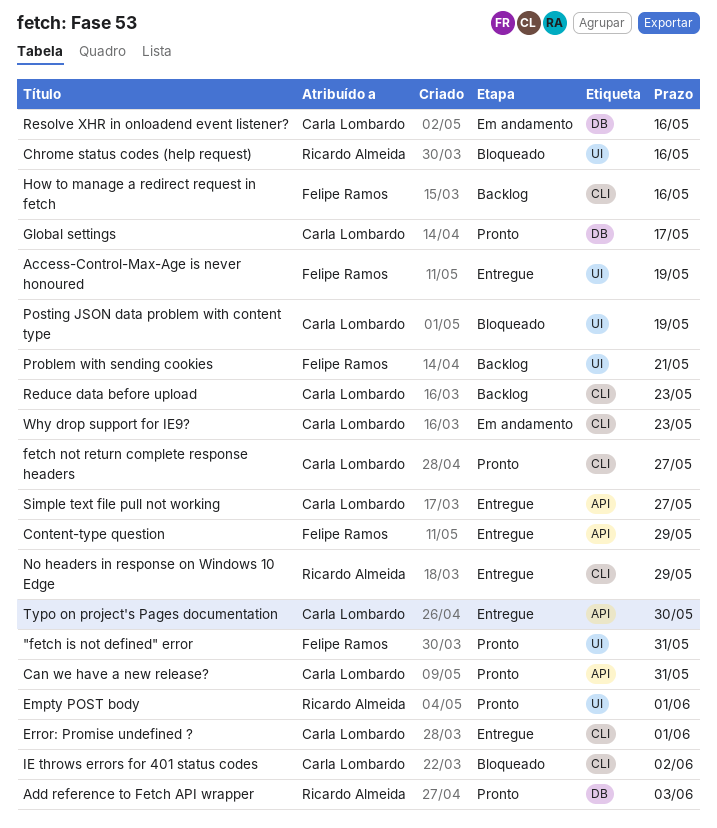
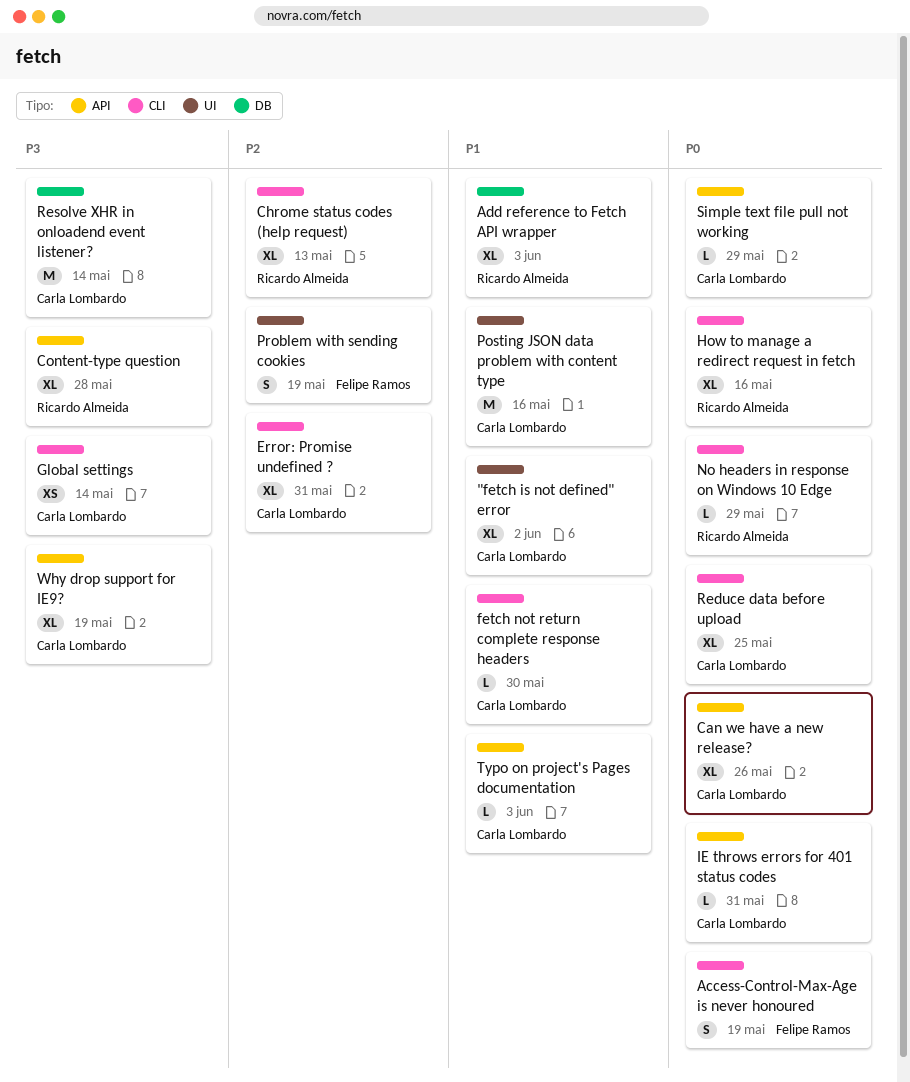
"fetch is not defined" error, owner: Felipe Ramos -> Carla Lombardo
"fetch is not defined" error, due: May 31 -> Jun 2
Access-Control-Max-Age is never honoured, label: UI -> CLI
Can we have a new release?, due: May 31 -> May 26
Chrome status codes (help request), label: UI -> CLI
Chrome status codes (help request), due: May 16 -> May 13
Content-type question, owner: Felipe Ramos -> Ricardo Almeida
Content-type question, due: May 29 -> May 28
Empty POST body: present -> none
Error: Promise undefined ?, due: Jun 1 -> May 31
fetch not return complete response headers, due: May 27 -> May 30
Global settings, label: DB -> CLI
Global settings, due: May 17 -> May 14
How to manage a redirect request in fetch, owner: Felipe Ramos -> Ricardo Almeida
IE throws errors for 401 status codes, label: CLI -> API
IE throws errors for 401 status codes, due: Jun 2 -> May 31
Posting JSON data problem with content type, due: May 19 -> May 16
Problem with sending cookies, due: May 21 -> May 19
Reduce data before upload, due: May 23 -> May 25
Resolve XHR in onloadend event listener?, due: May 16 -> May 14
Simple text file pull not working, due: May 27 -> May 29
Typo on project's Pages documentation, due: May 30 -> Jun 3
Why drop support for IE9?, label: CLI -> API
Why drop support for IE9?, due: May 23 -> May 19

